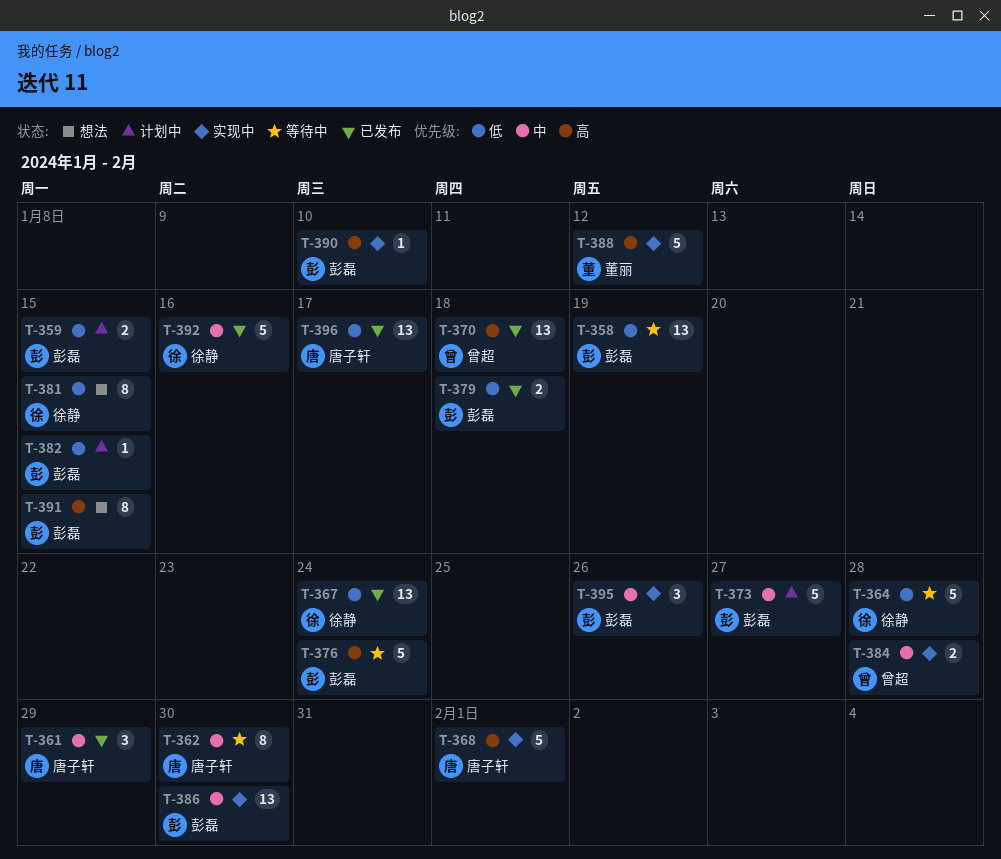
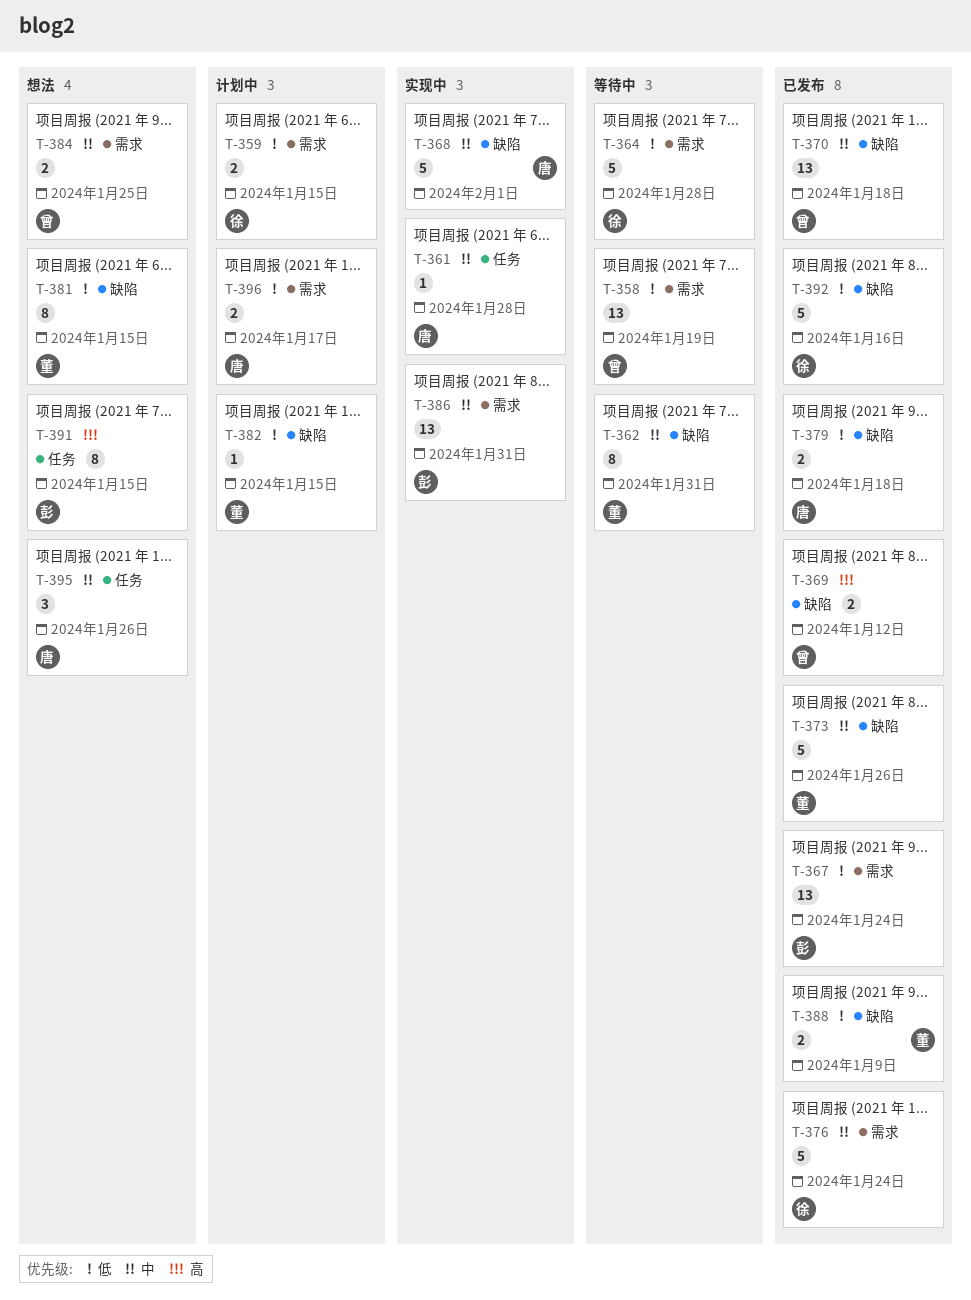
T-358, owner: 彭磊 -> 曾超
T-359, owner: 彭磊 -> 徐静
T-361, status: 已发布 -> 实现中
T-361, estimate: 3 -> 1
T-361, due: Jan 29 -> Jan 28
T-362, owner: 唐子轩 -> 董丽
T-362, due: Jan 30 -> Jan 31
T-367, owner: 徐静 -> 彭磊
T-368, priority: 高 -> 中
T-369: none -> present
T-370, priority: 高 -> 中
T-373, status: 计划中 -> 已发布
T-373, owner: 彭磊 -> 董丽
T-373, due: Jan 27 -> Jan 26
T-376, status: 等待中 -> 已发布
T-376, owner: 彭磊 -> 徐静
T-376, priority: 高 -> 中
T-379, owner: 彭磊 -> 唐子轩
T-381, owner: 徐静 -> 董丽
T-382, owner: 彭磊 -> 董丽
T-384, status: 实现中 -> 想法
T-384, due: Jan 28 -> Jan 25
T-386, due: Jan 30 -> Jan 31
T-388, status: 实现中 -> 已发布
T-388, priority: 高 -> 低
T-388, estimate: 5 -> 2
T-388, due: Jan 12 -> Jan 9
T-390: present -> none
T-392, priority: 中 -> 低
T-395, status: 实现中 -> 想法
T-395, owner: 彭磊 -> 唐子轩
T-396, status: 已发布 -> 计划中
T-396, estimate: 13 -> 2

